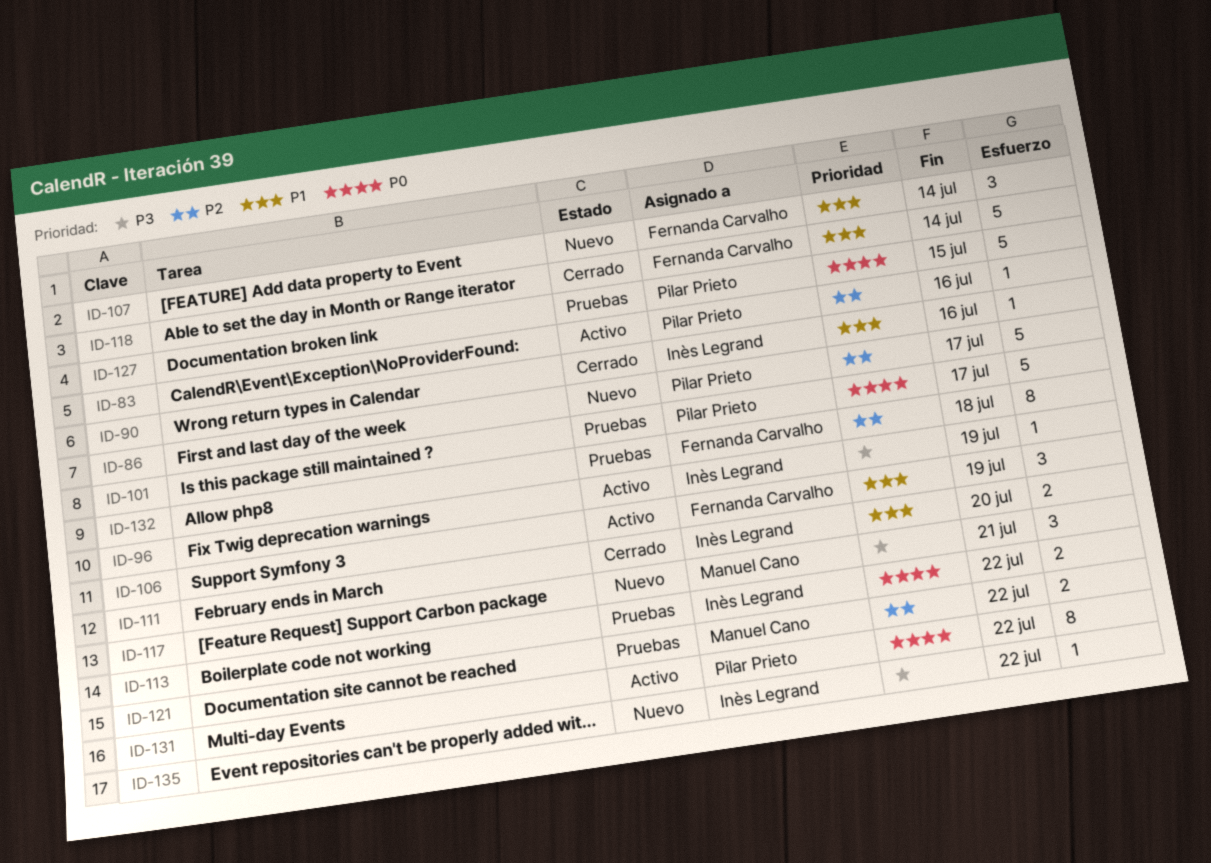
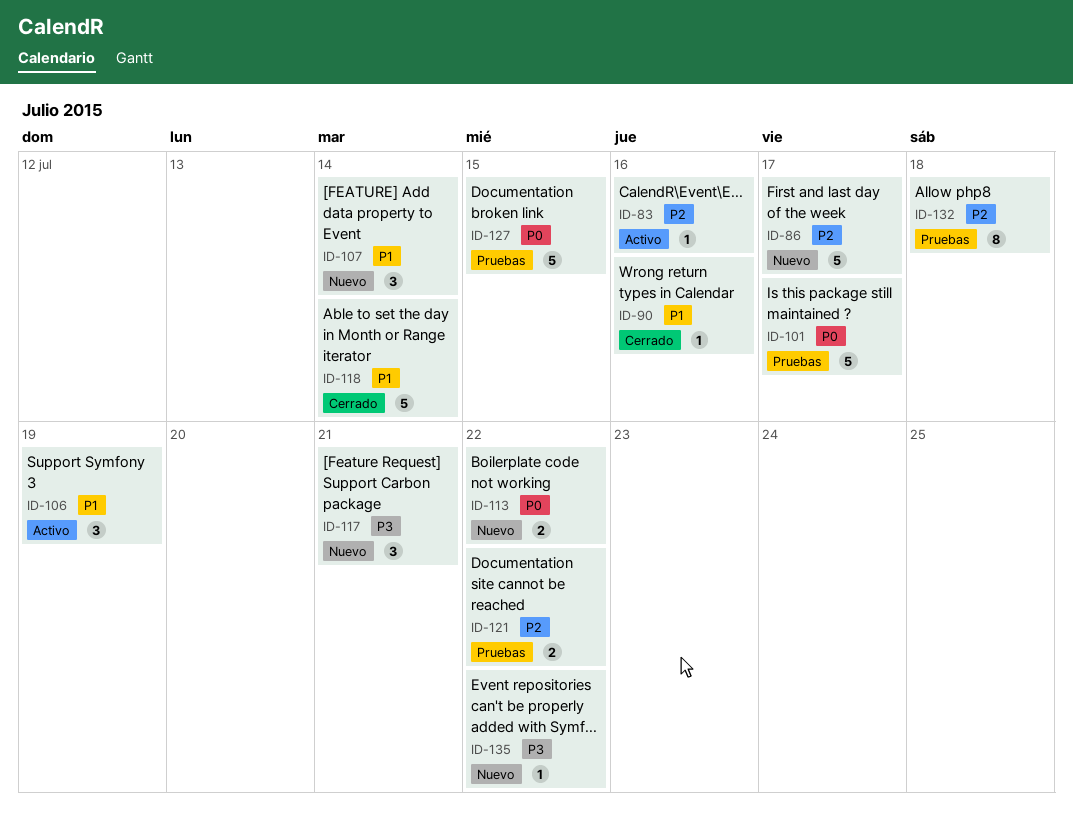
ID-96: present -> none
ID-111: present -> none
ID-113, status: Pruebas -> Nuevo
ID-131: present -> none

